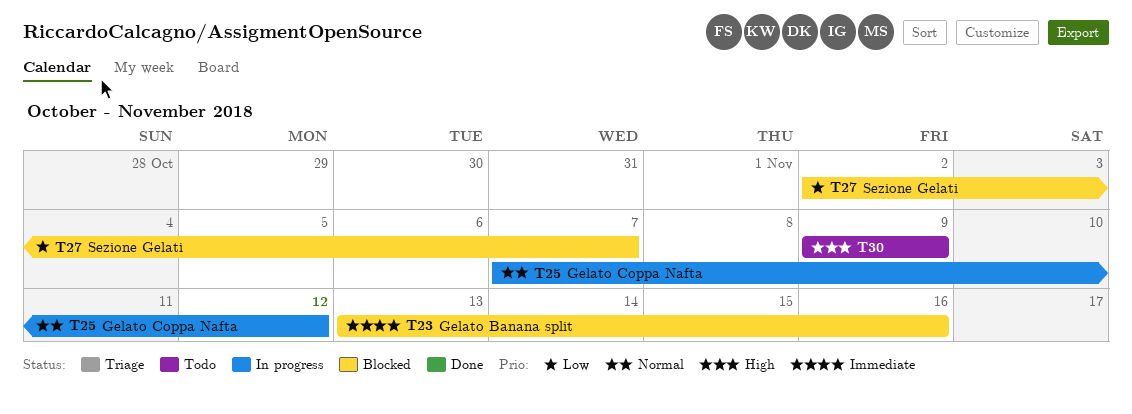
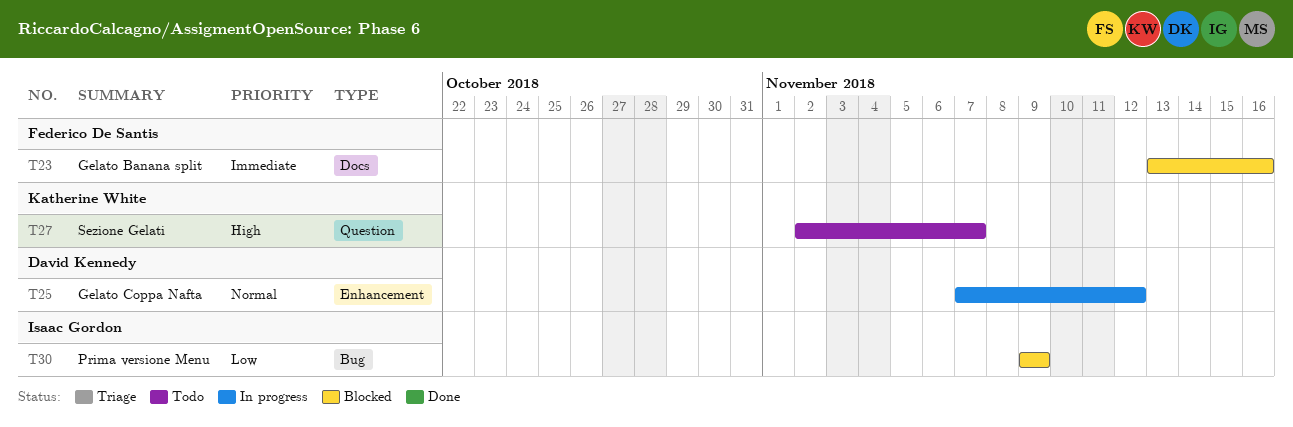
T27, status: Blocked -> Todo
T27, priority: Low -> High
T30, status: Todo -> Blocked
T30, priority: High -> Low

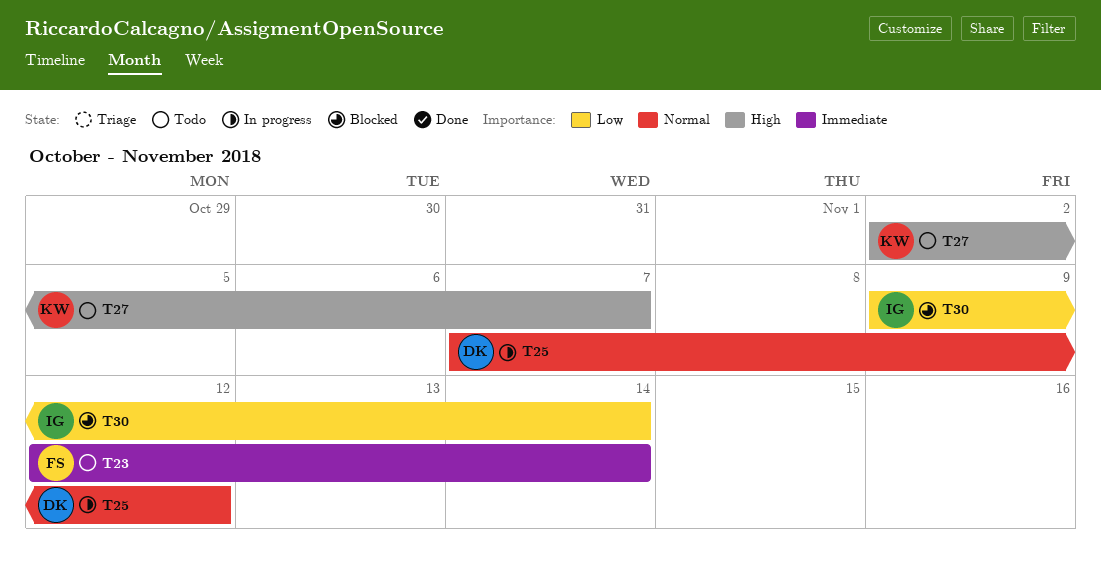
T23, status: Blocked -> Todo
T23, start: Nov 13 -> Nov 12
T23, due: Nov 16 -> Nov 14
T30, due: Nov 9 -> Nov 14

